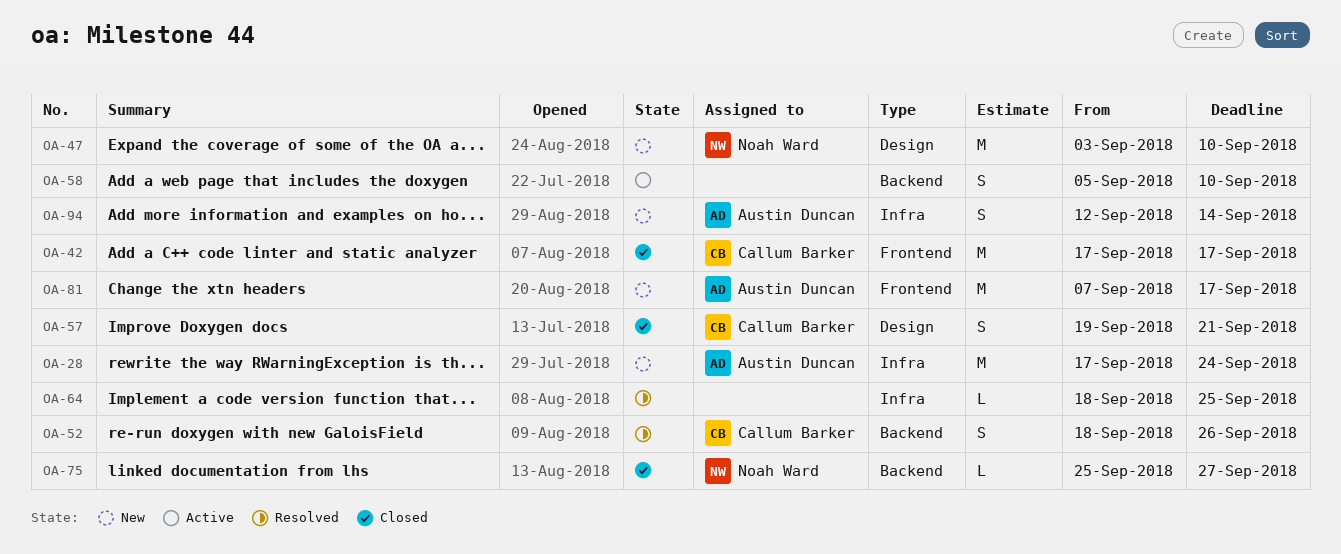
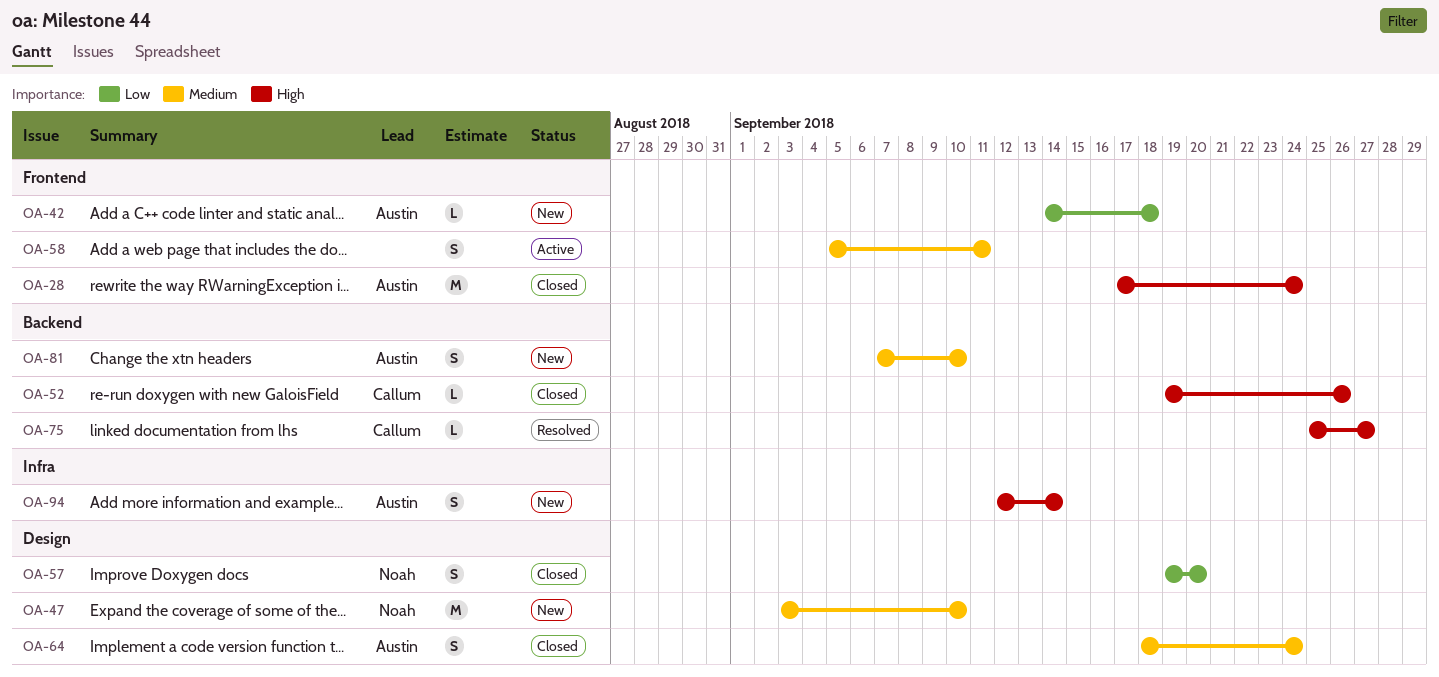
OA-28, status: New -> Closed
OA-28, label: Infra -> Frontend
OA-42, status: Closed -> New
OA-42, owner: Callum Barker -> Austin Duncan
OA-42, estimate: M -> L
OA-42, start: Sep 17 -> Sep 14
OA-42, due: Sep 17 -> Sep 18
OA-52, status: Resolved -> Closed
OA-52, estimate: S -> L
OA-52, start: Sep 18 -> Sep 19
OA-57, owner: Callum Barker -> Noah Ward
OA-57, due: Sep 21 -> Sep 20
OA-58, label: Backend -> Frontend
OA-58, due: Sep 10 -> Sep 11
OA-64, status: Resolved -> Closed
OA-64, owner: none -> Austin Duncan
OA-64, label: Infra -> Design
OA-64, estimate: L -> S
OA-64, due: Sep 25 -> Sep 24
OA-75, status: Closed -> Resolved
OA-75, owner: Noah Ward -> Callum Barker
OA-81, label: Frontend -> Backend
OA-81, estimate: M -> S
OA-81, due: Sep 17 -> Sep 10

